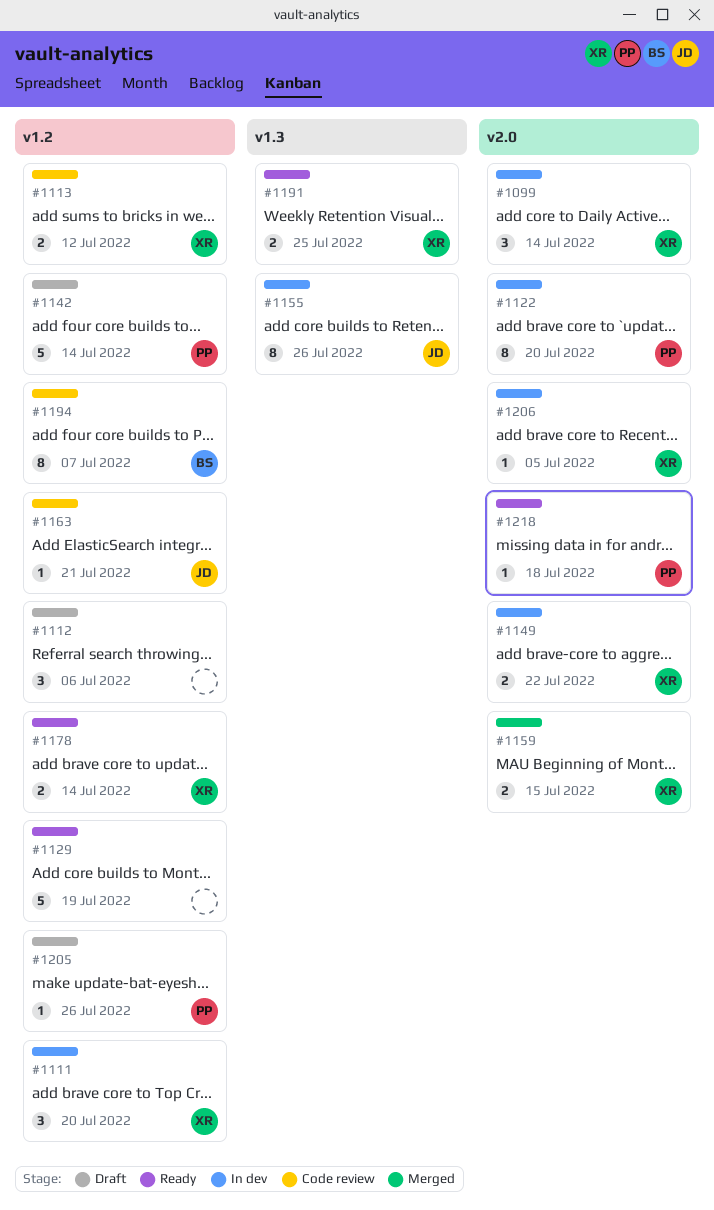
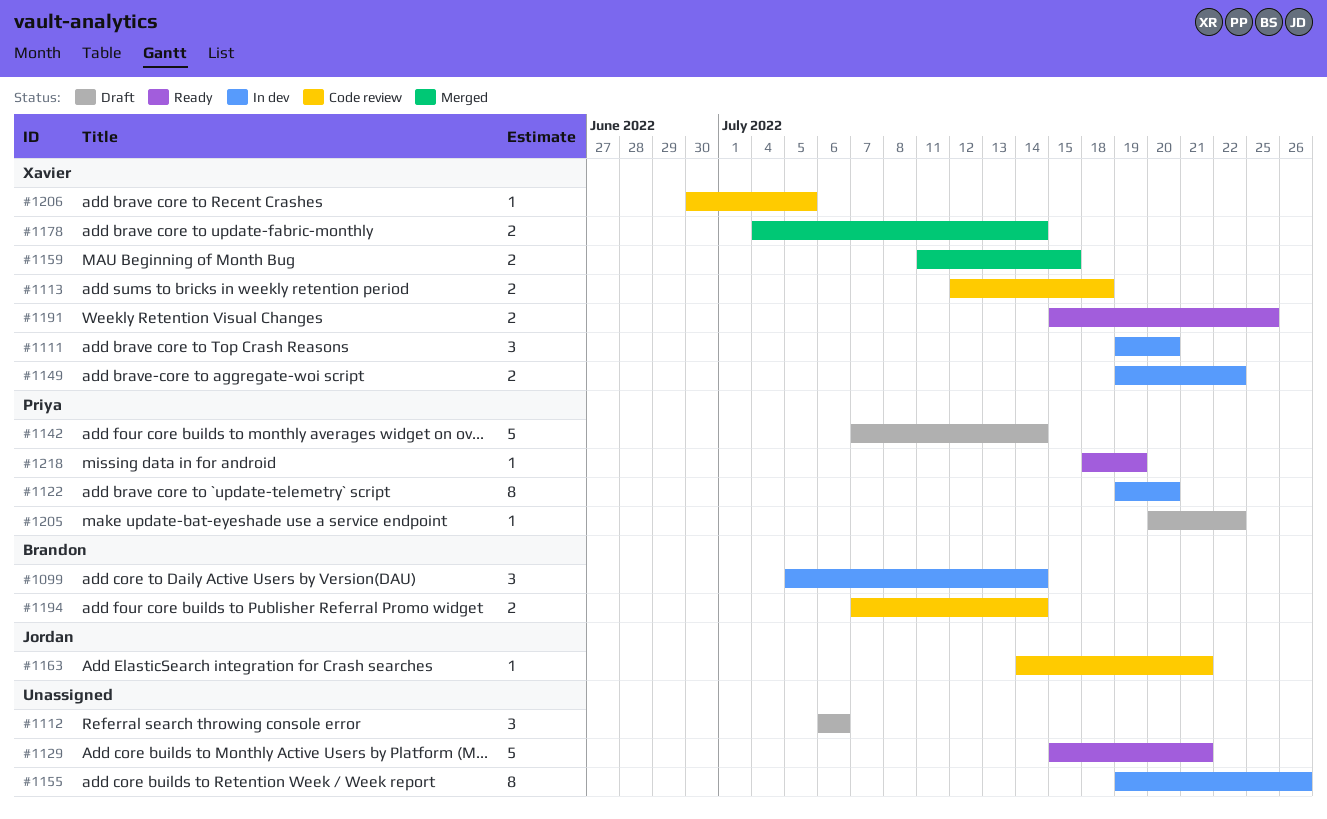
#1099, owner: Xavier -> Brandon
#1113, due: Jul 12 -> Jul 18
#1129, due: Jul 19 -> Jul 21
#1155, owner: Jordan -> none
#1178, status: Ready -> Merged
#1194, estimate: 8 -> 2
#1194, due: Jul 7 -> Jul 14
#1205, due: Jul 26 -> Jul 22
#1206, status: In dev -> Code review
#1218, due: Jul 18 -> Jul 19

